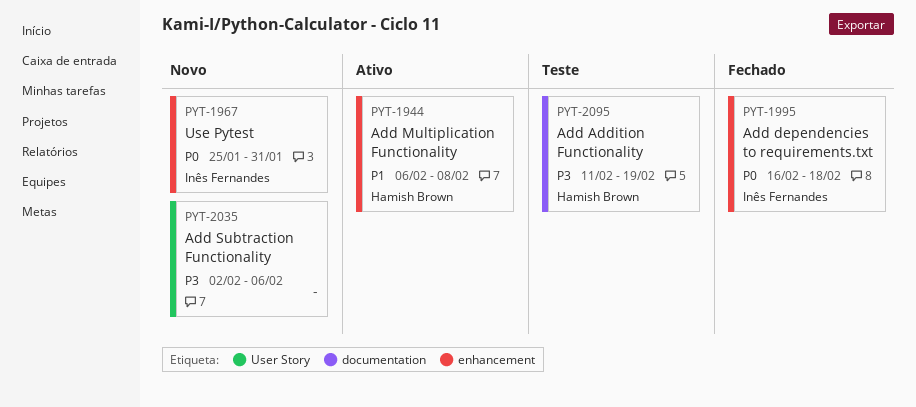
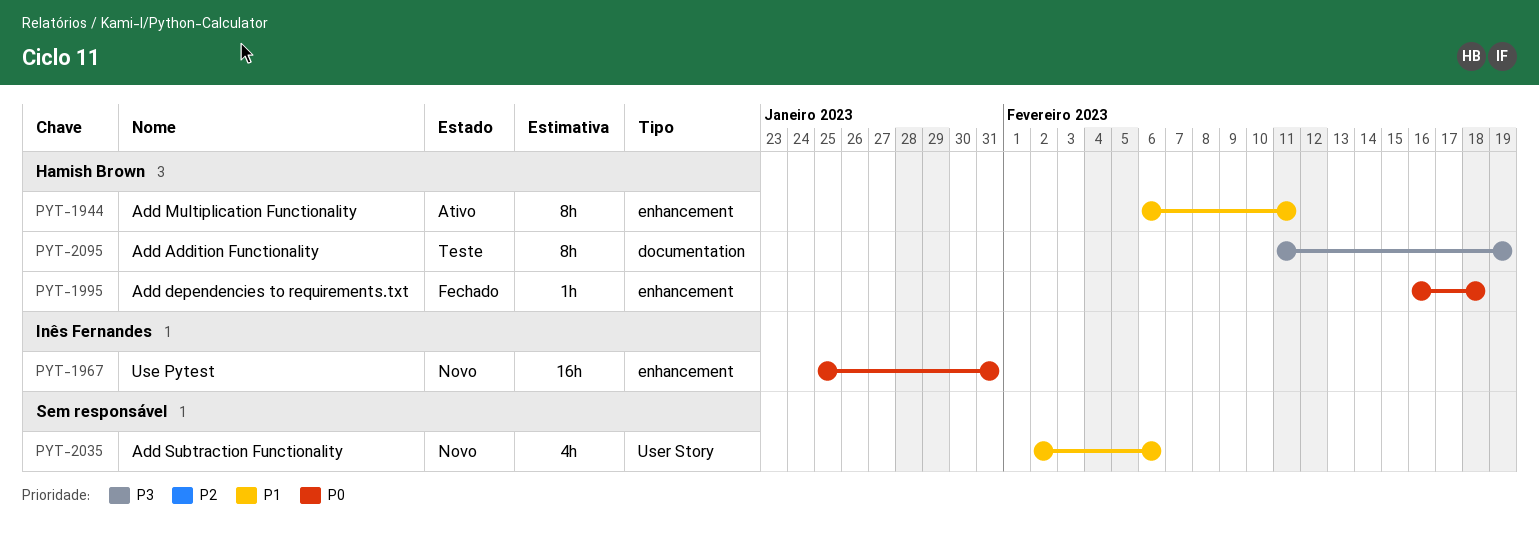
PYT-1944, due: Feb 8 -> Feb 11
PYT-1995, owner: Inês Fernandes -> Hamish Brown
PYT-2035, priority: P3 -> P1

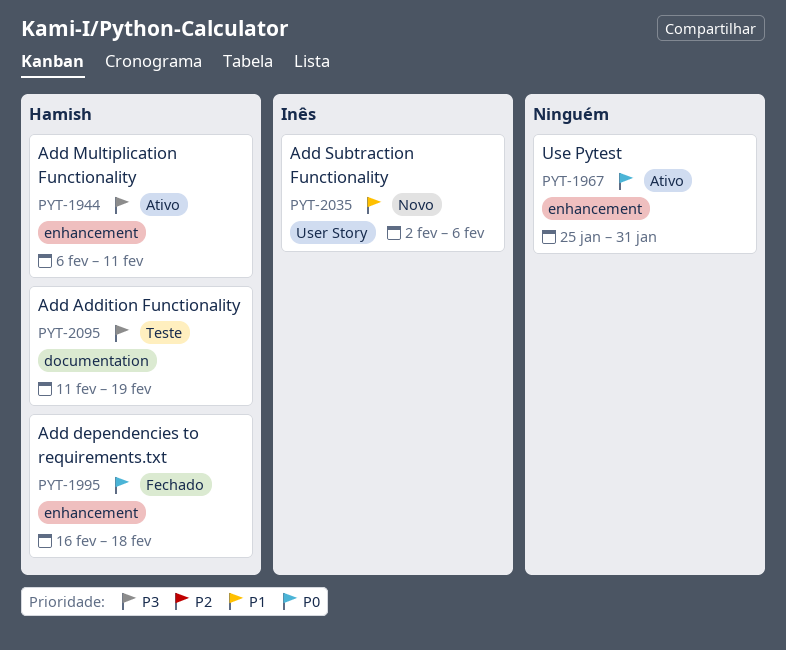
PYT-1944, priority: P1 -> P3
PYT-1967, status: Novo -> Ativo
PYT-1967, owner: Inês Fernandes -> none
PYT-2035, owner: none -> Inês Fernandes

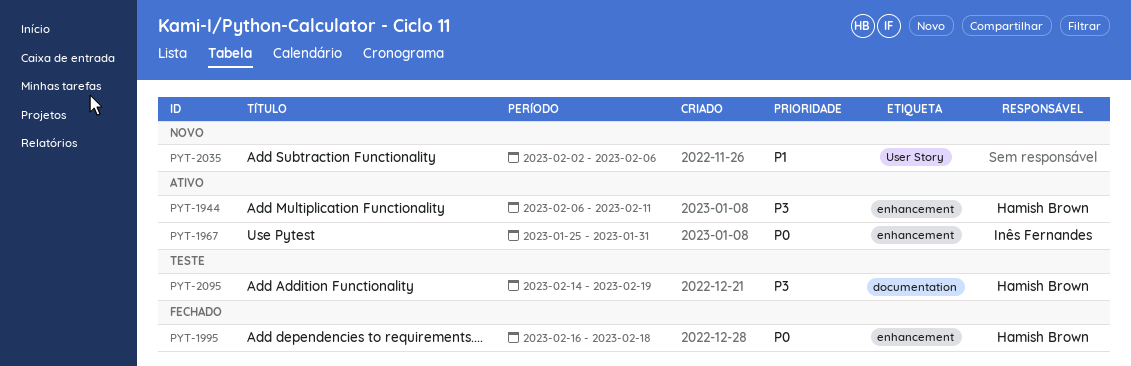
PYT-1967, owner: none -> Inês Fernandes
PYT-2035, owner: Inês Fernandes -> none
PYT-2095, start: Feb 11 -> Feb 14

